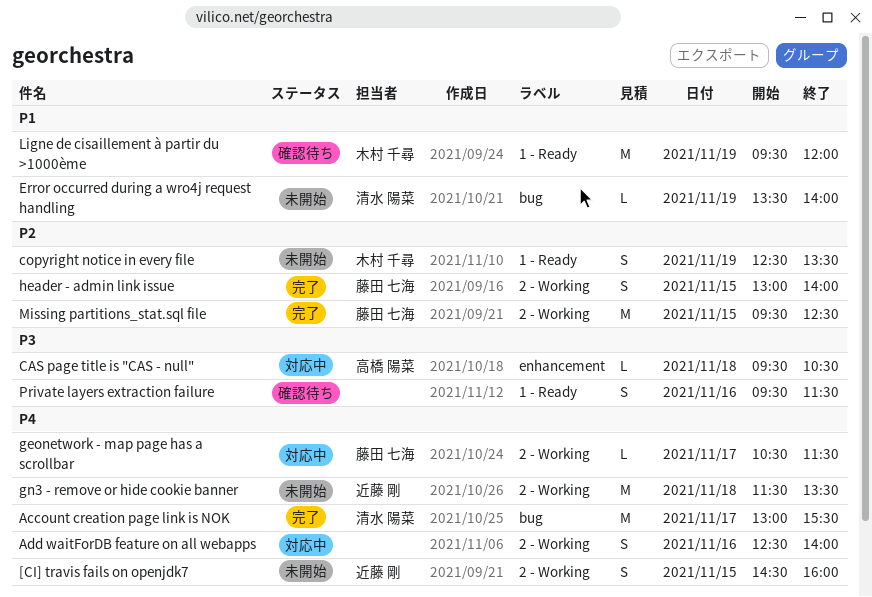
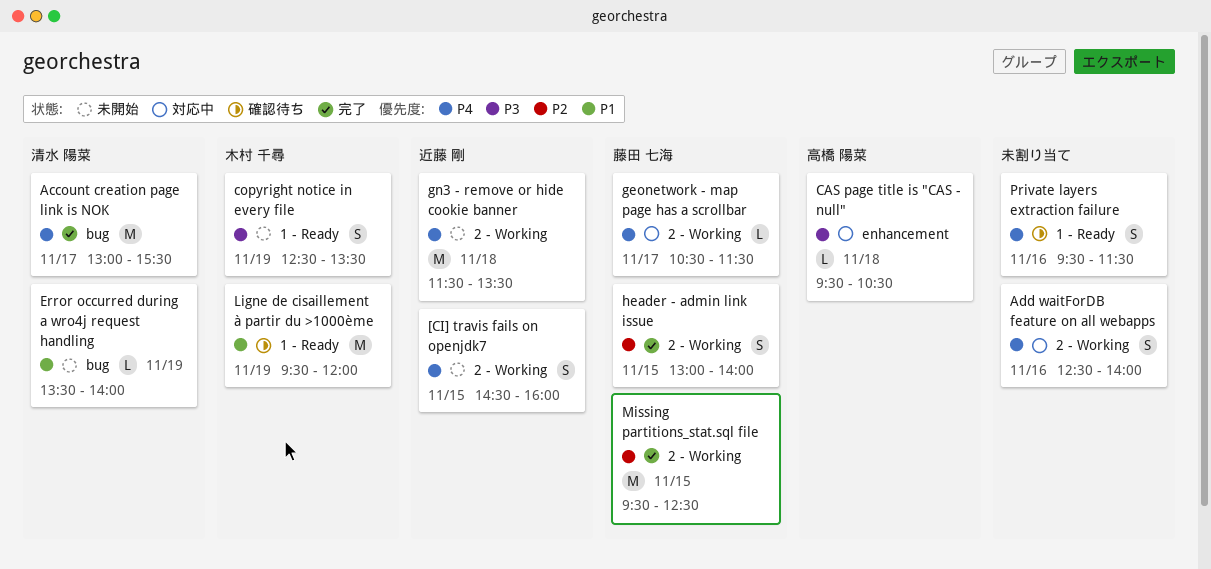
copyright notice in every file, priority: P2 -> P3
Private layers extraction failure, priority: P3 -> P4

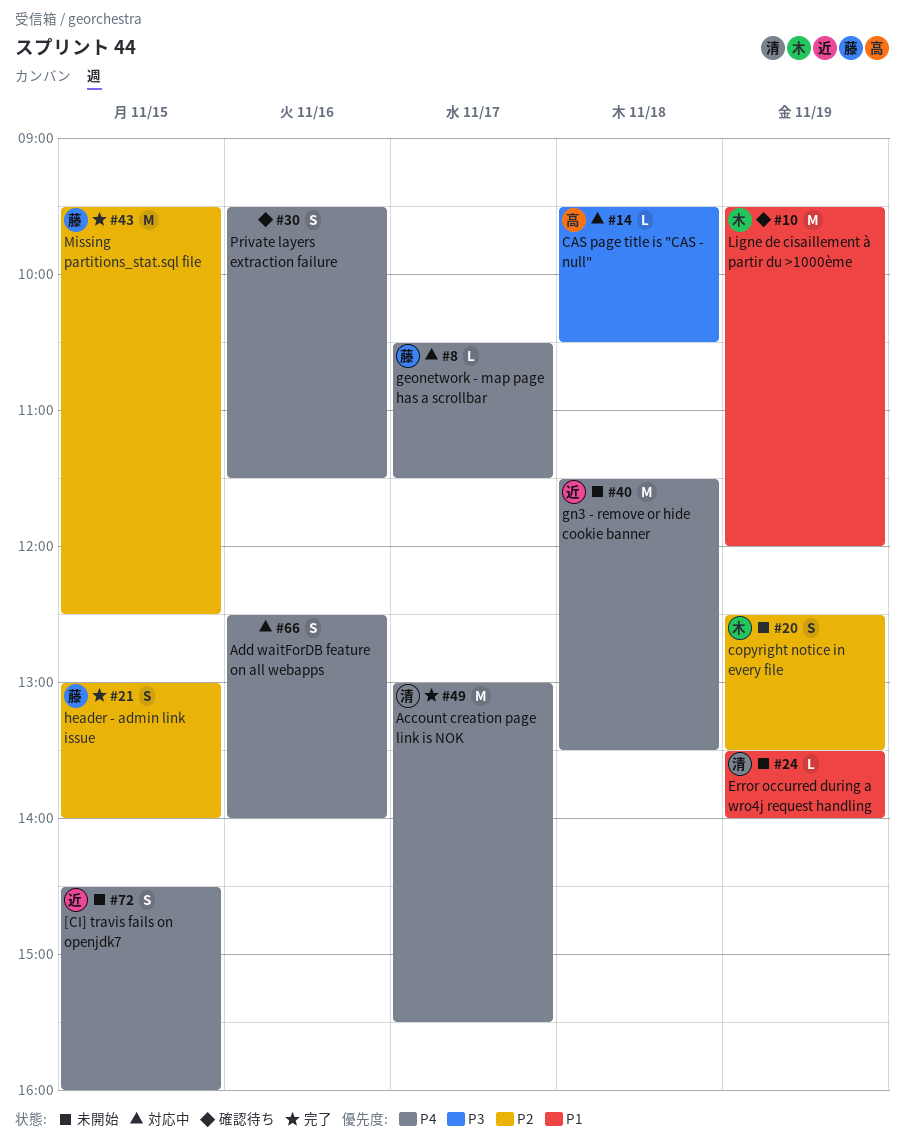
copyright notice in every file, priority: P3 -> P2

